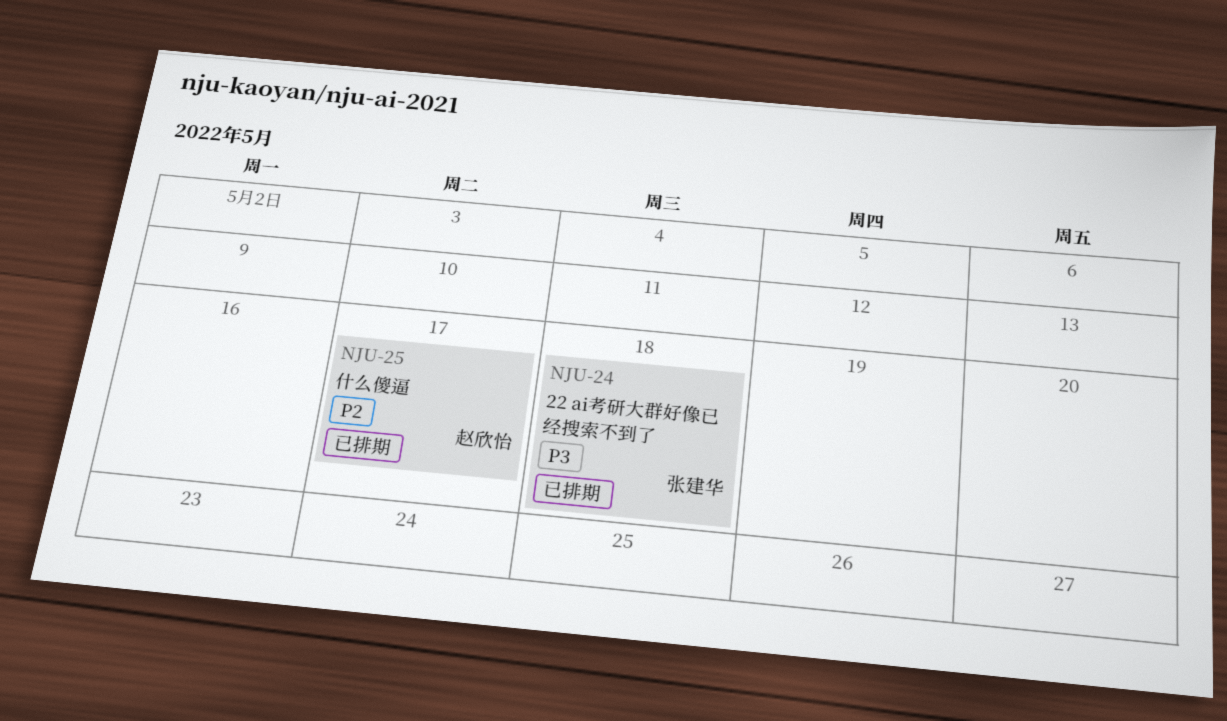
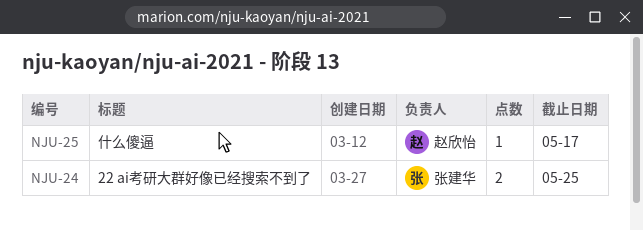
NJU-24, due: May 18 -> May 25

